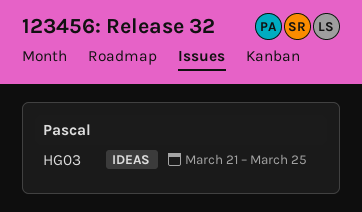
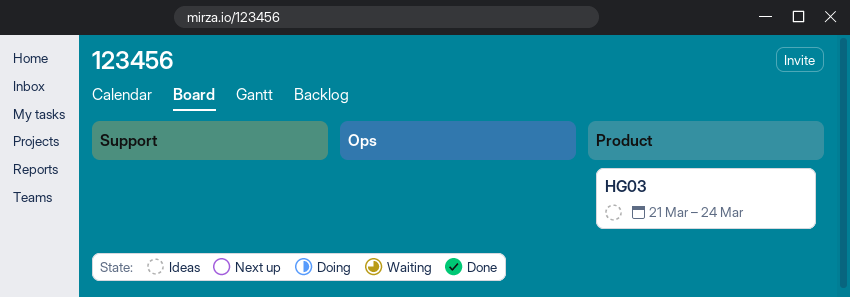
HG03, due: Mar 25 -> Mar 24

